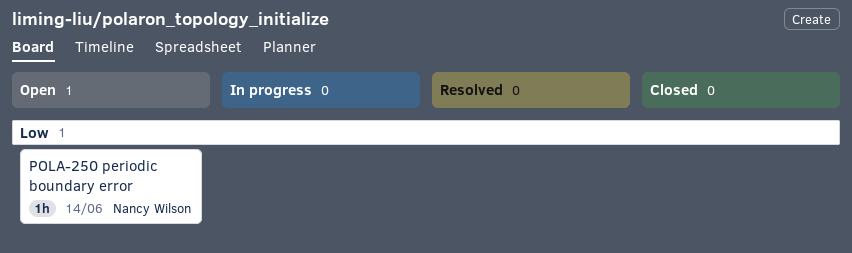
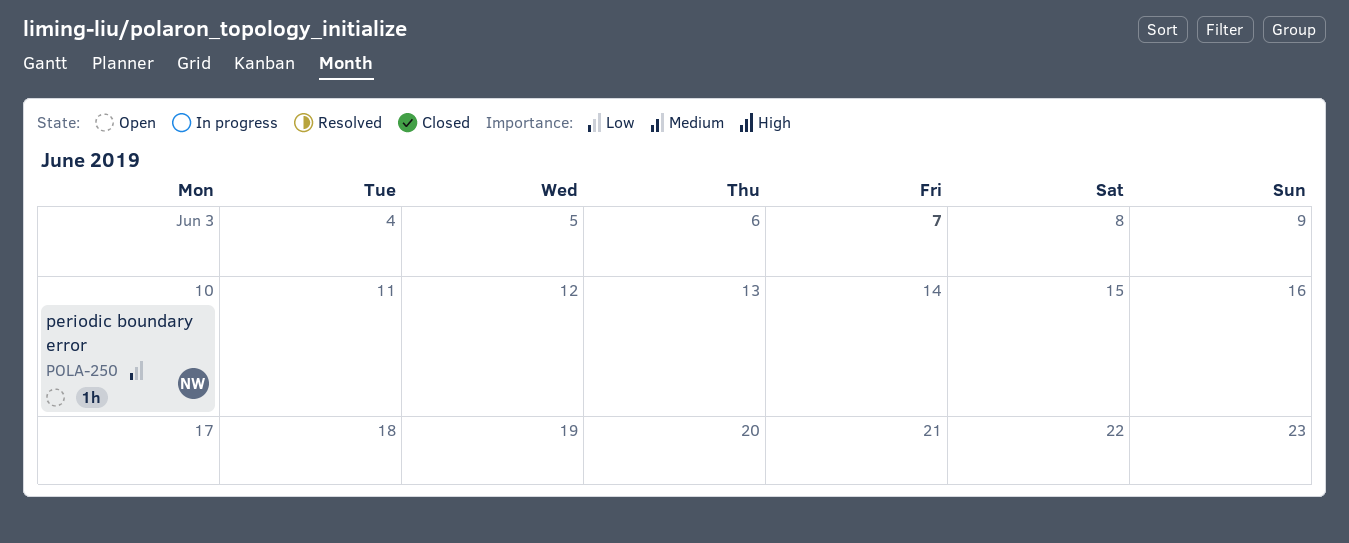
POLA-250, due: Jun 14 -> Jun 10

